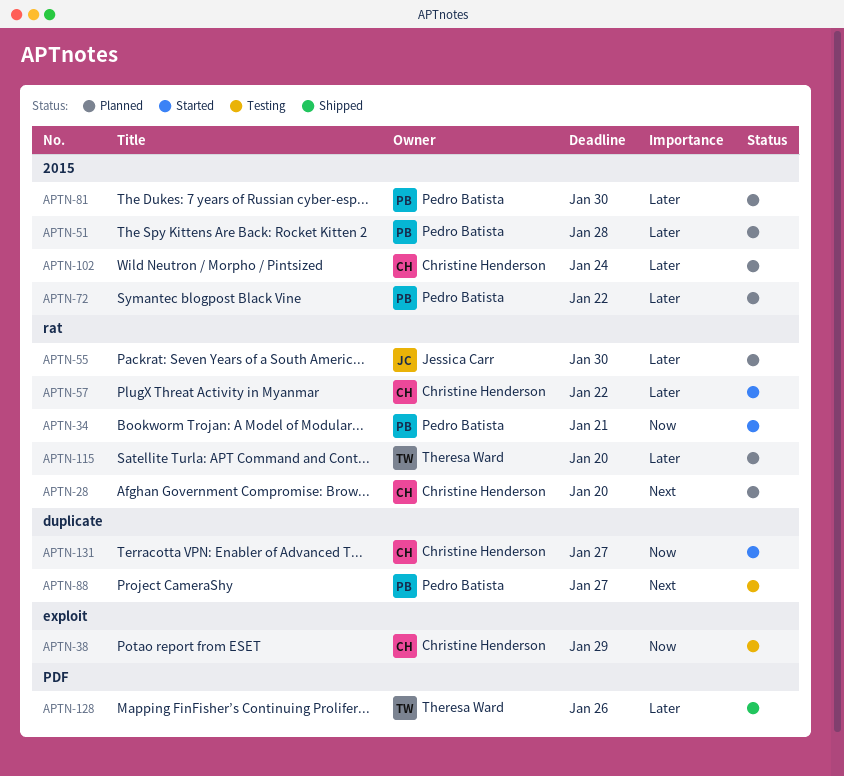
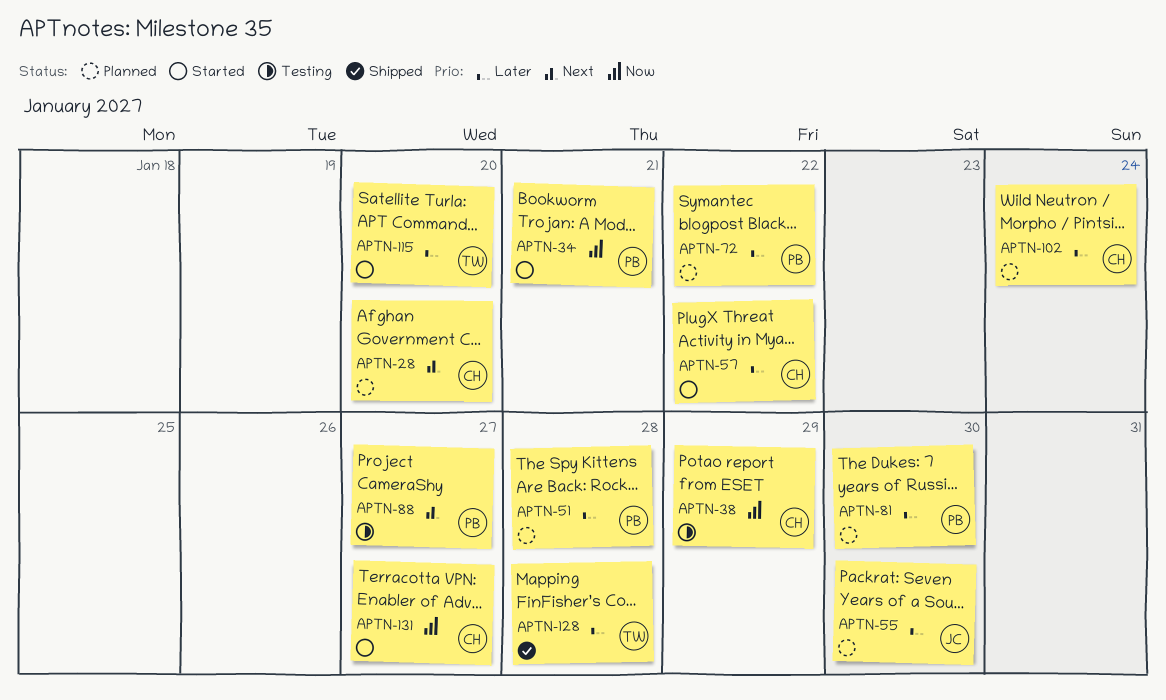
APTN-115, status: Planned -> Started
APTN-128, due: Jan 26 -> Jan 28

